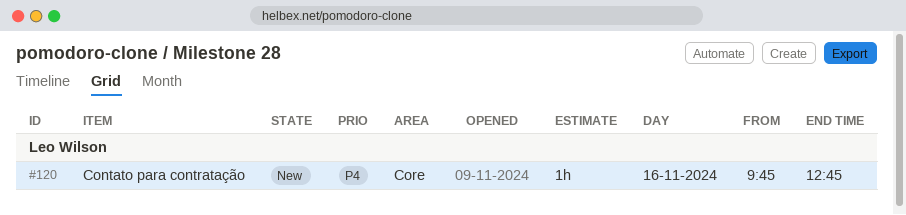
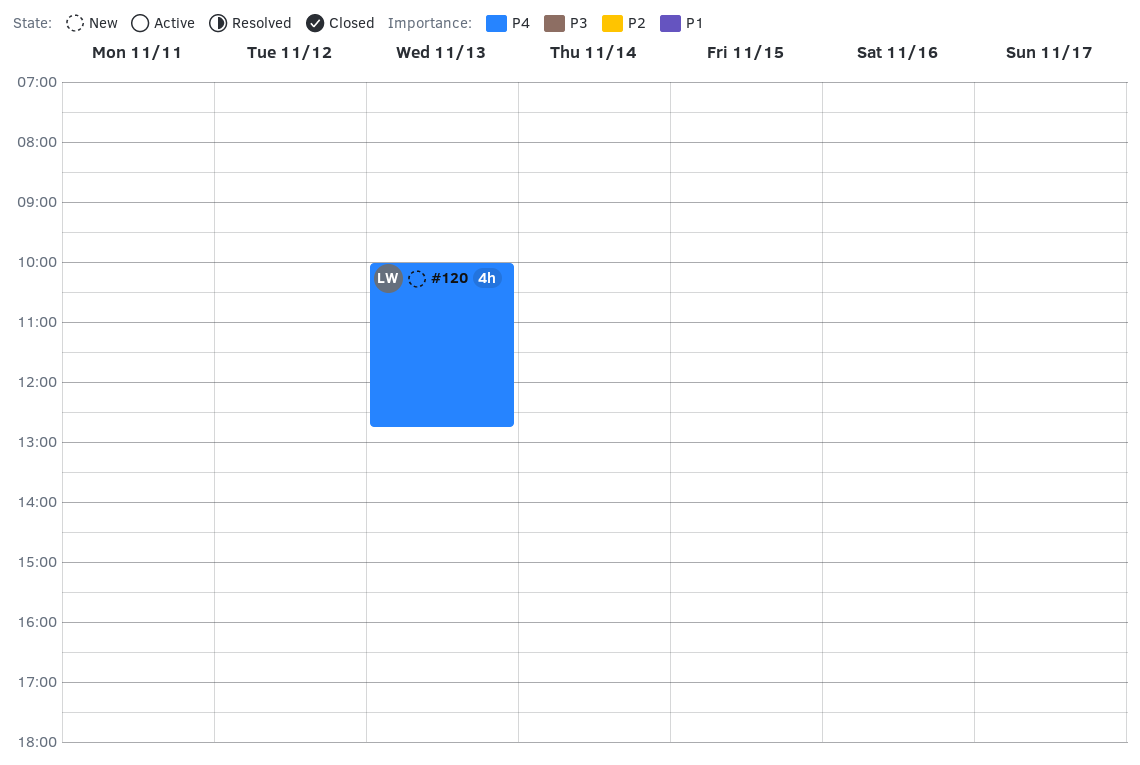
#120, estimate: 1h -> 4h
#120, day: Nov 16 -> Nov 13
#120, begins: 09:45 -> 10:00

